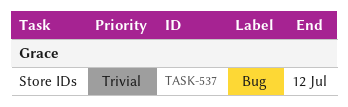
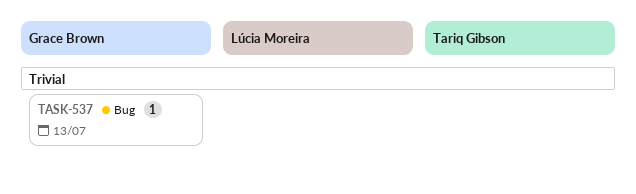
TASK-537, due: Jul 12 -> Jul 13

